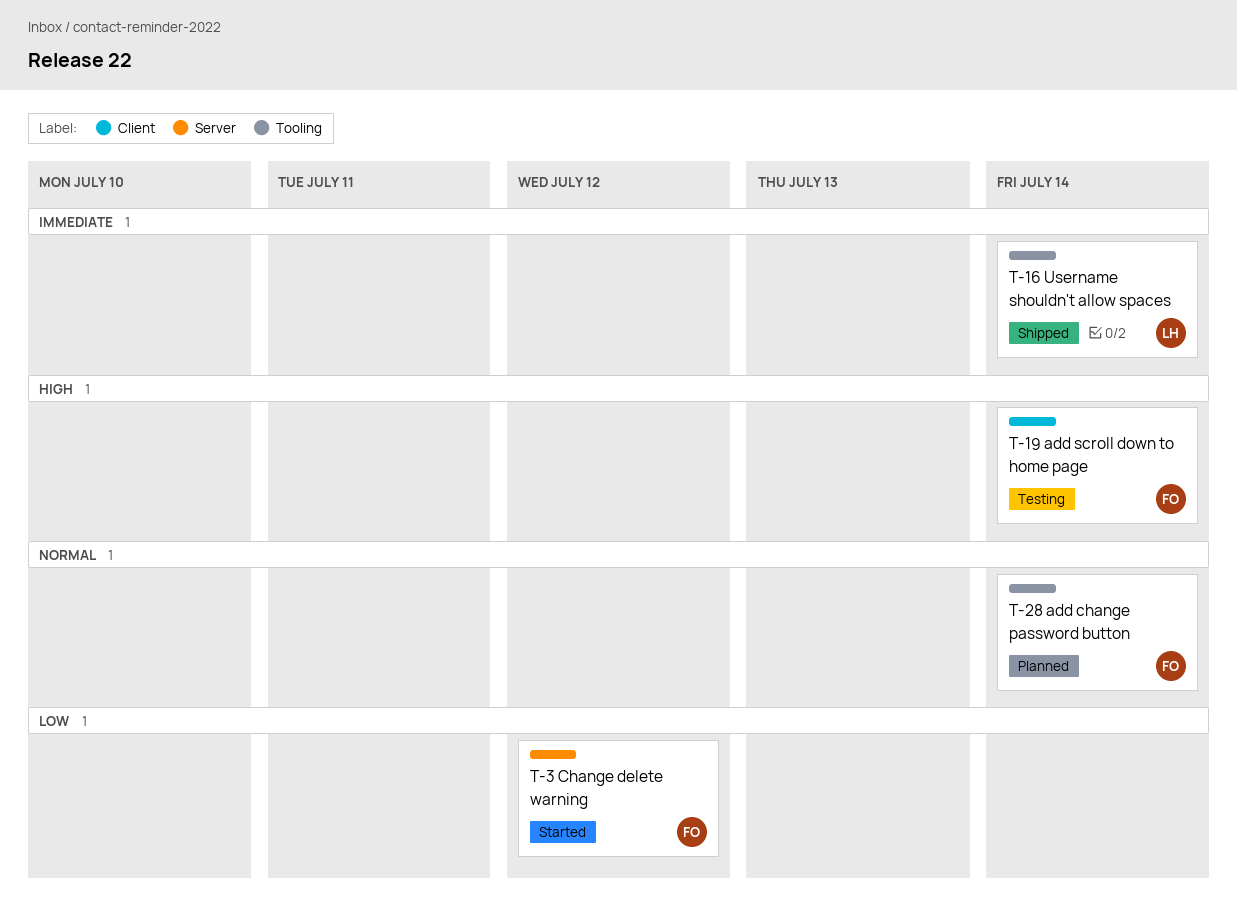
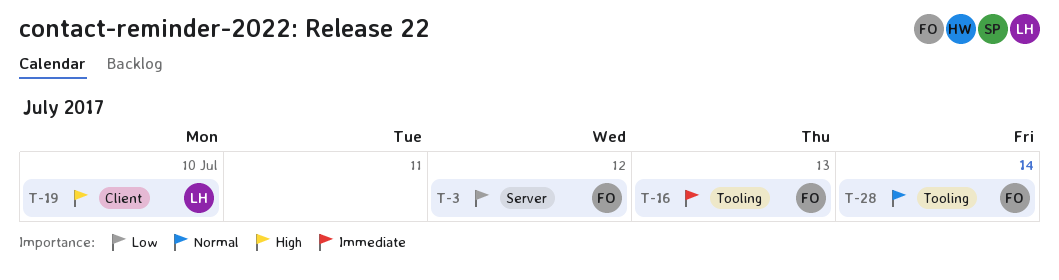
T-16, owner: LH -> FO
T-16, due: Jul 14 -> Jul 13
T-19, owner: FO -> LH
T-19, due: Jul 14 -> Jul 10

